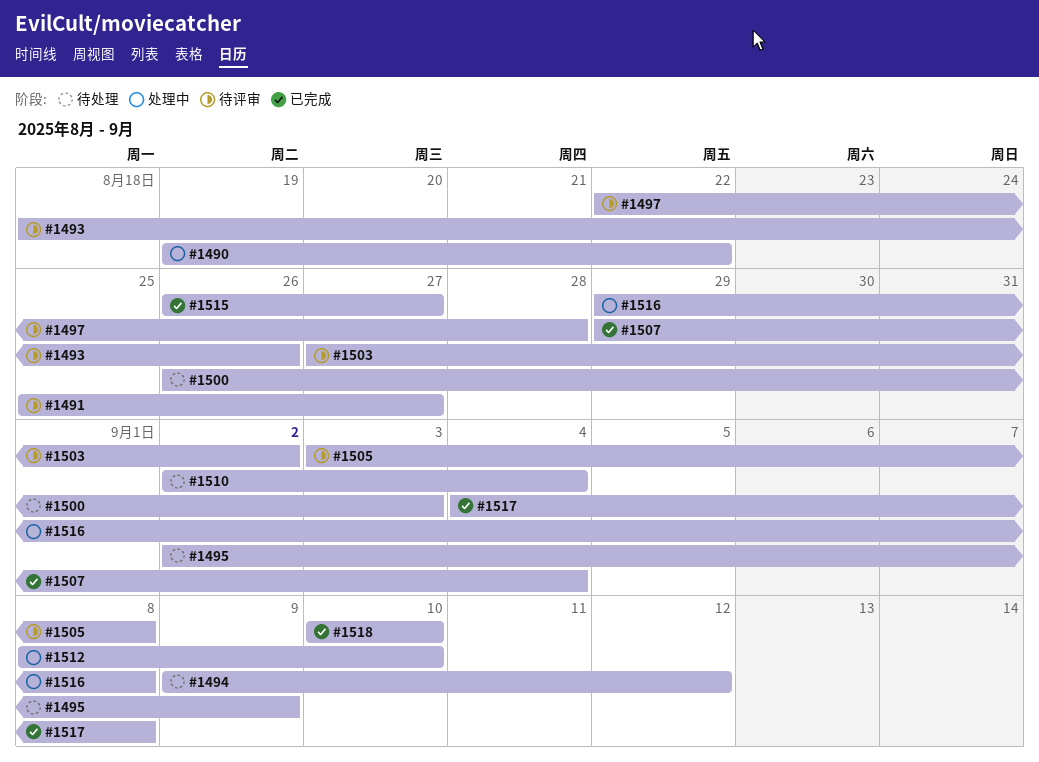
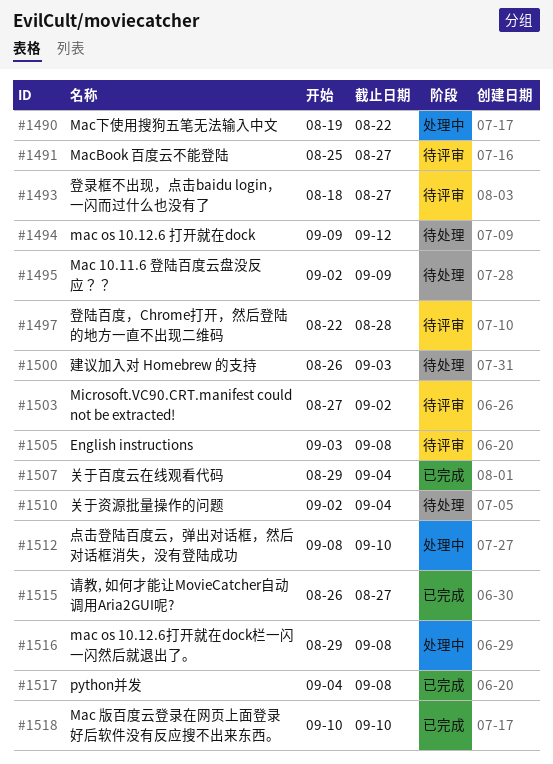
#1493, due: Aug 26 -> Aug 27

